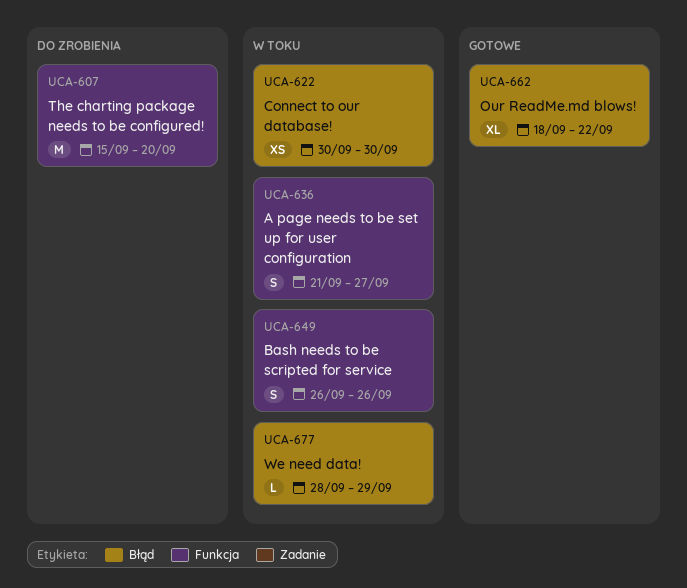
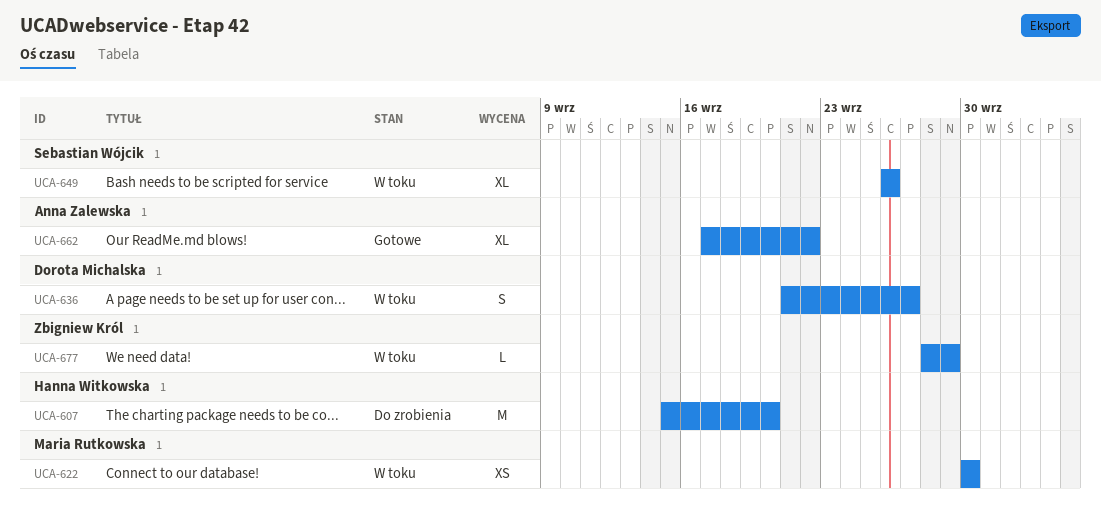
UCA-649, estimate: S -> XL
UCA-662, start: Sep 18 -> Sep 17

